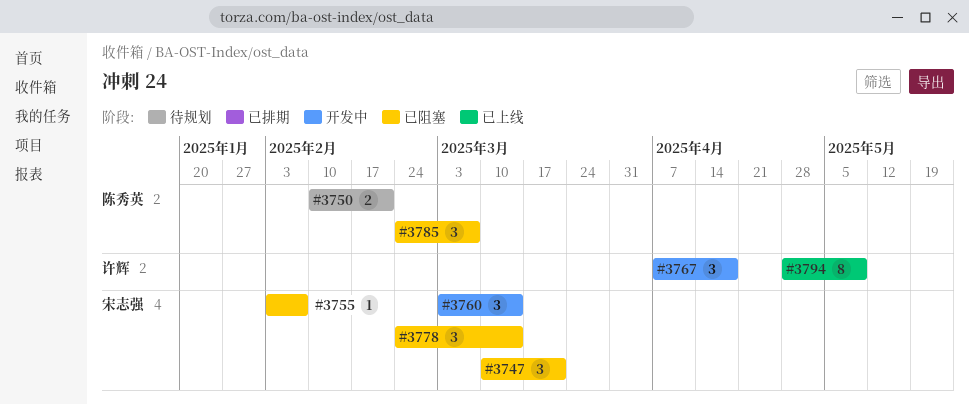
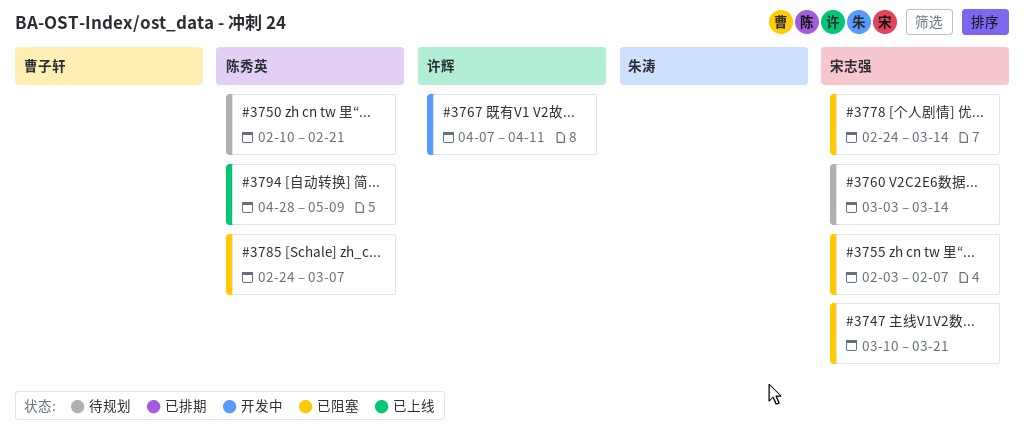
#3760, status: 开发中 -> 待规划
#3767, due: Apr 18 -> Apr 11
#3794, owner: 许辉 -> 陈秀英

